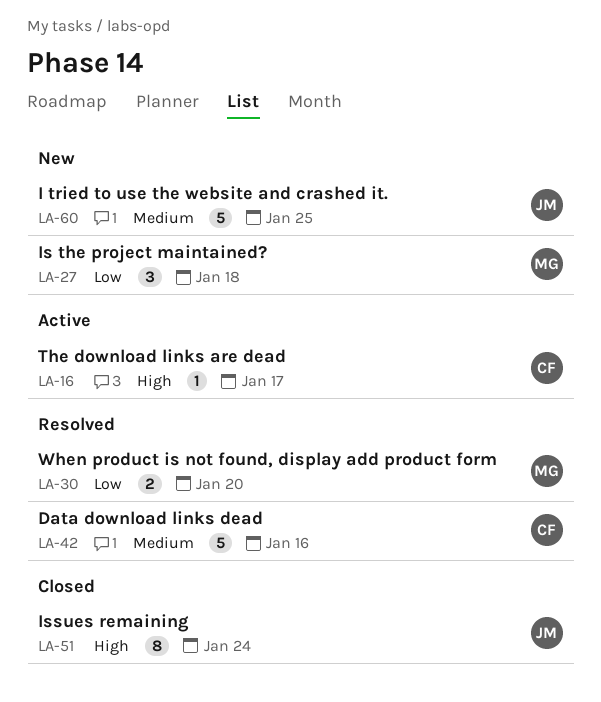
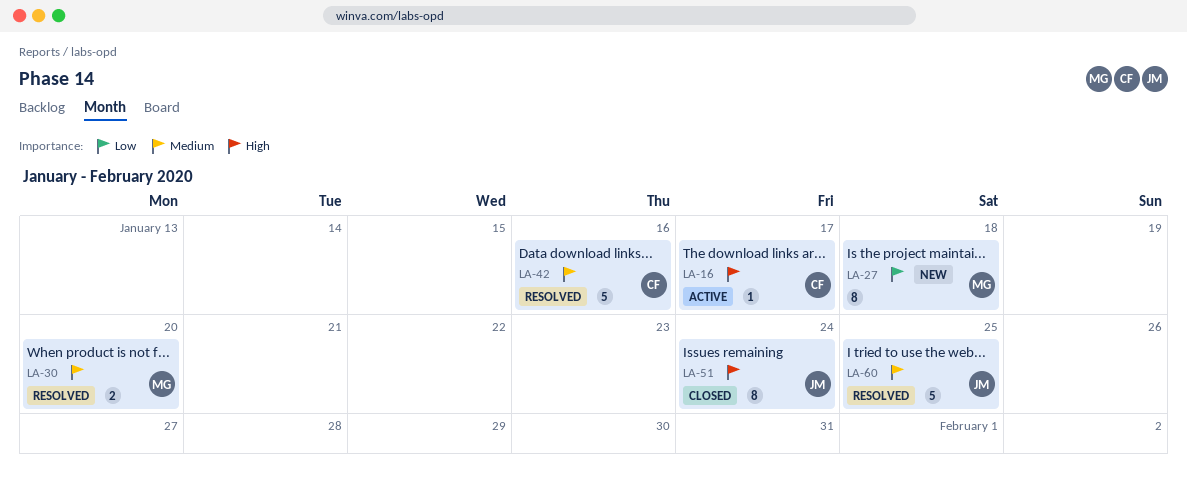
LA-27, estimate: 3 -> 8
LA-30, priority: Low -> Medium
LA-60, status: New -> Resolved

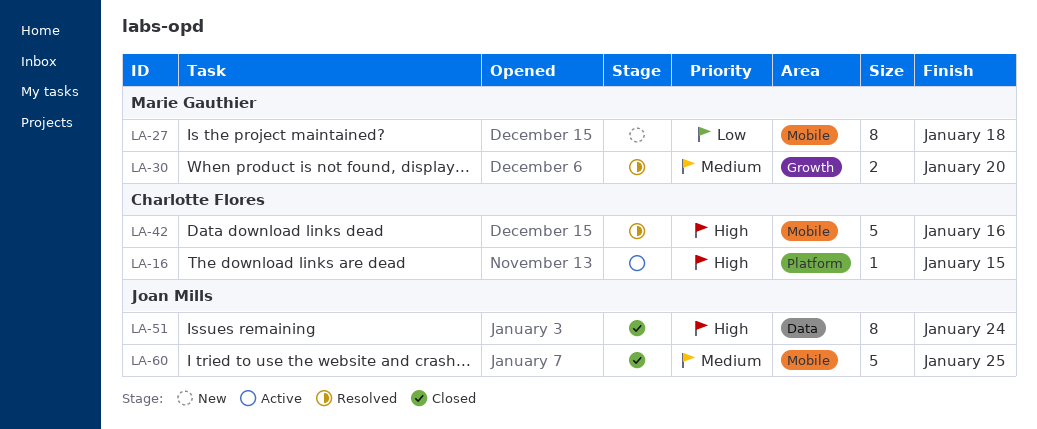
LA-16, due: Jan 17 -> Jan 15
LA-42, priority: Medium -> High
LA-60, status: Resolved -> Closed

